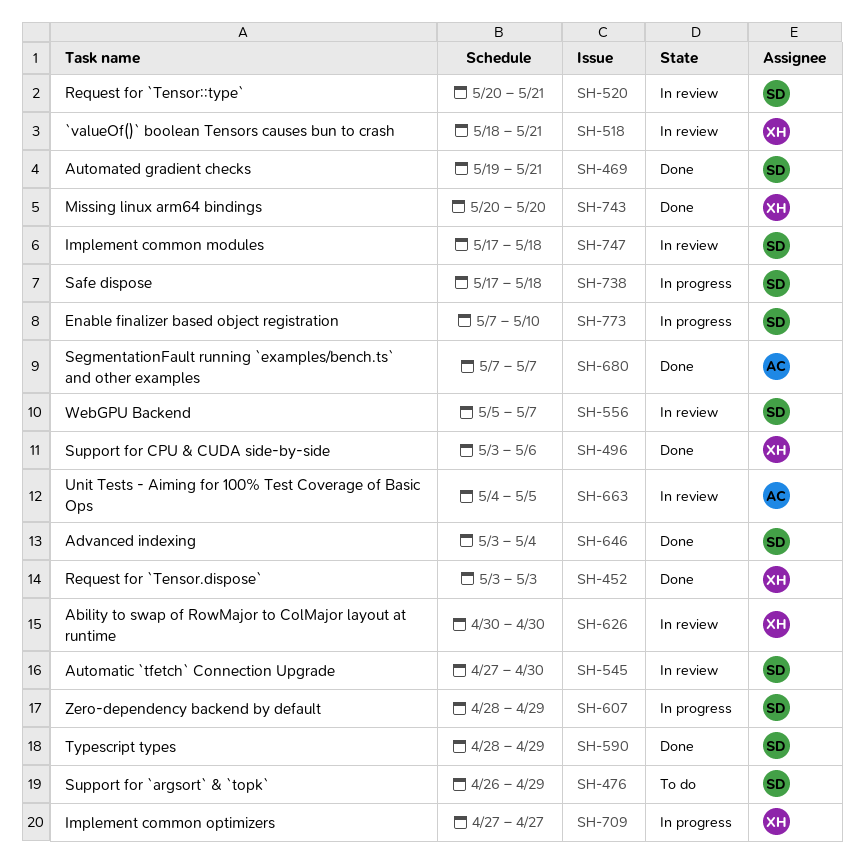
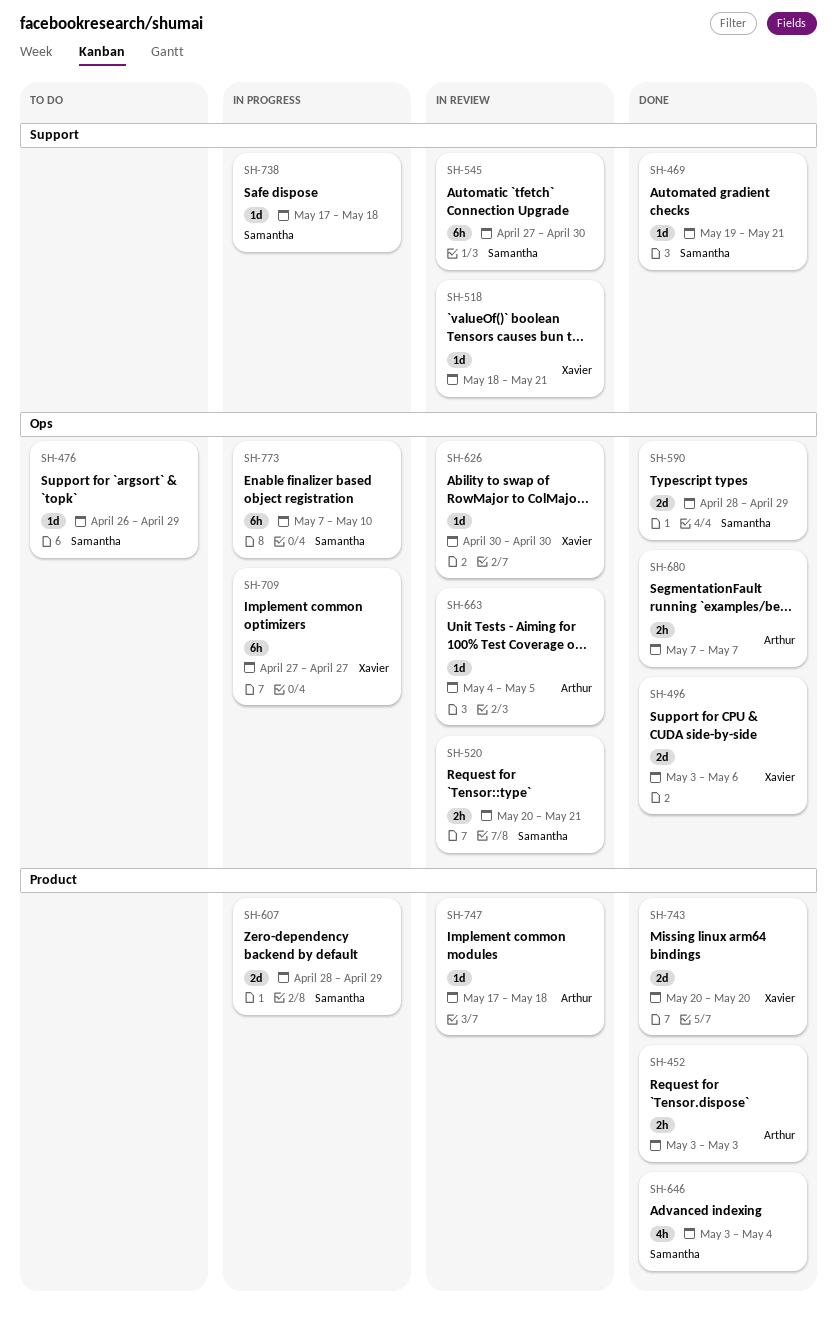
SH-452, owner: Xavier -> Arthur
SH-556: present -> none
SH-747, owner: Samantha -> Arthur

